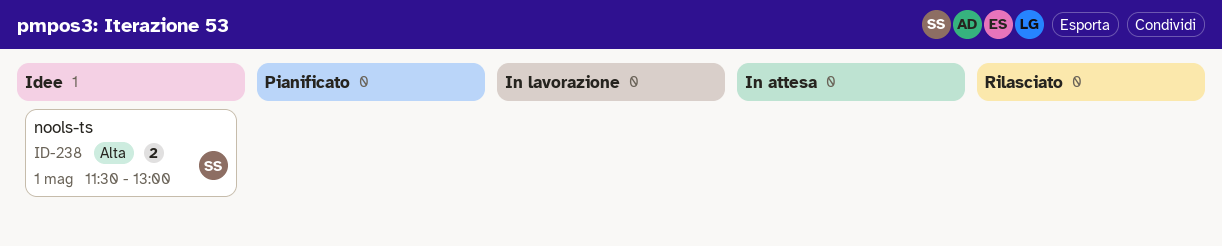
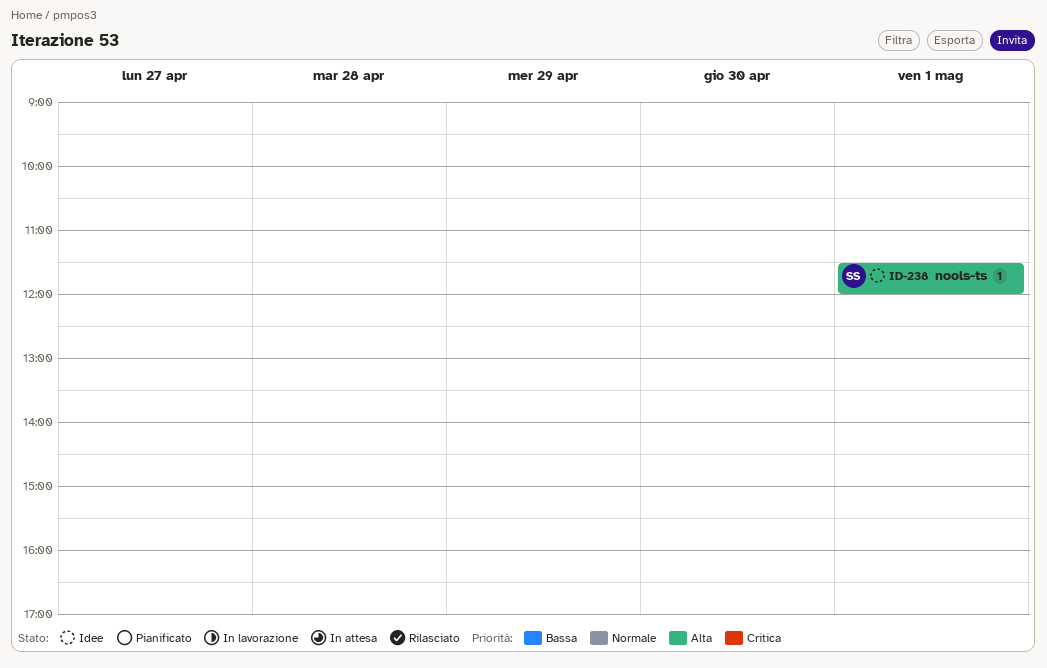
ID-238, estimate: 2 -> 1
ID-238, ends: 13:00 -> 12:00

